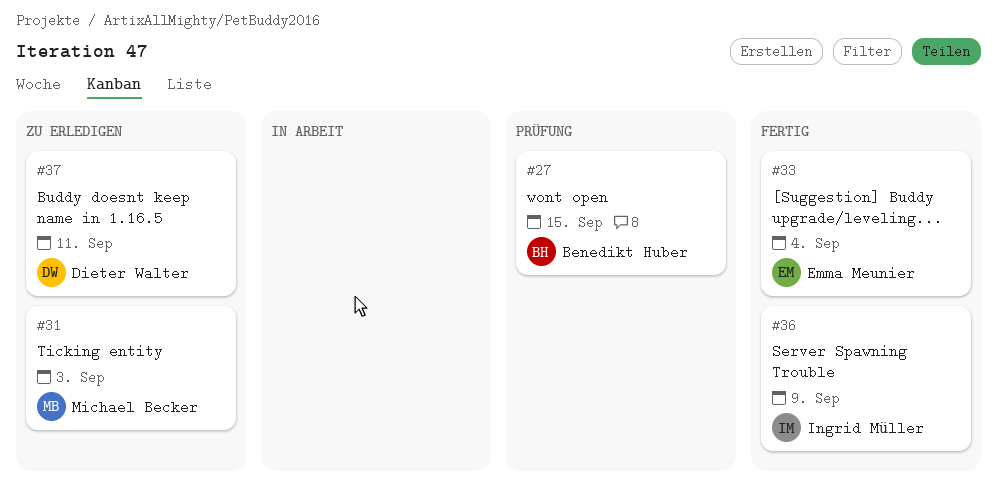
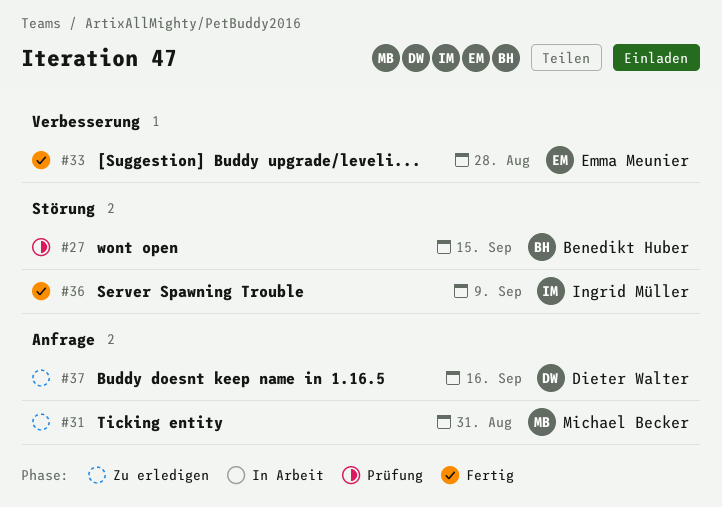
#31, due: Sep 3 -> Aug 31
#33, due: Sep 4 -> Aug 28
#37, due: Sep 11 -> Sep 16

